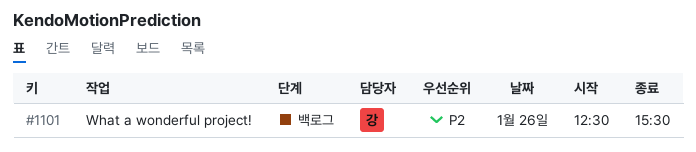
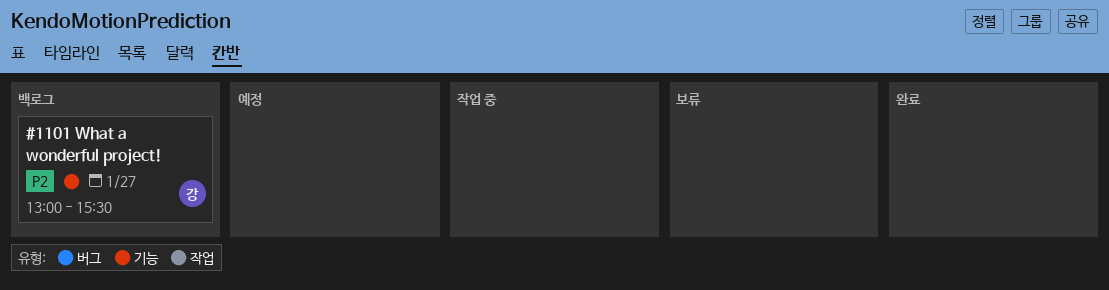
#1101, day: Jan 26 -> Jan 27
#1101, begins: 12:30 -> 13:00

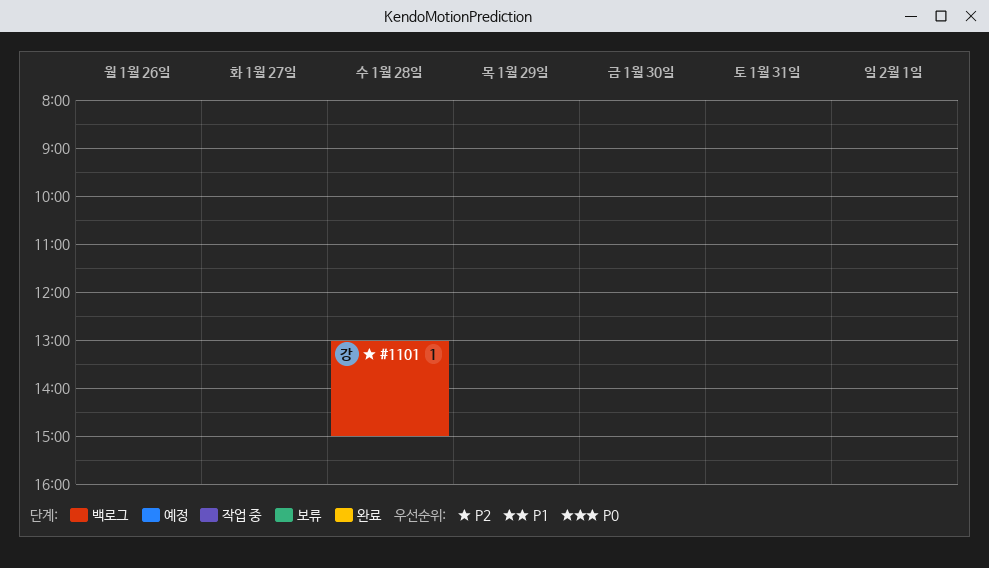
#1101, day: Jan 27 -> Jan 28
#1101, ends: 15:30 -> 15:00

